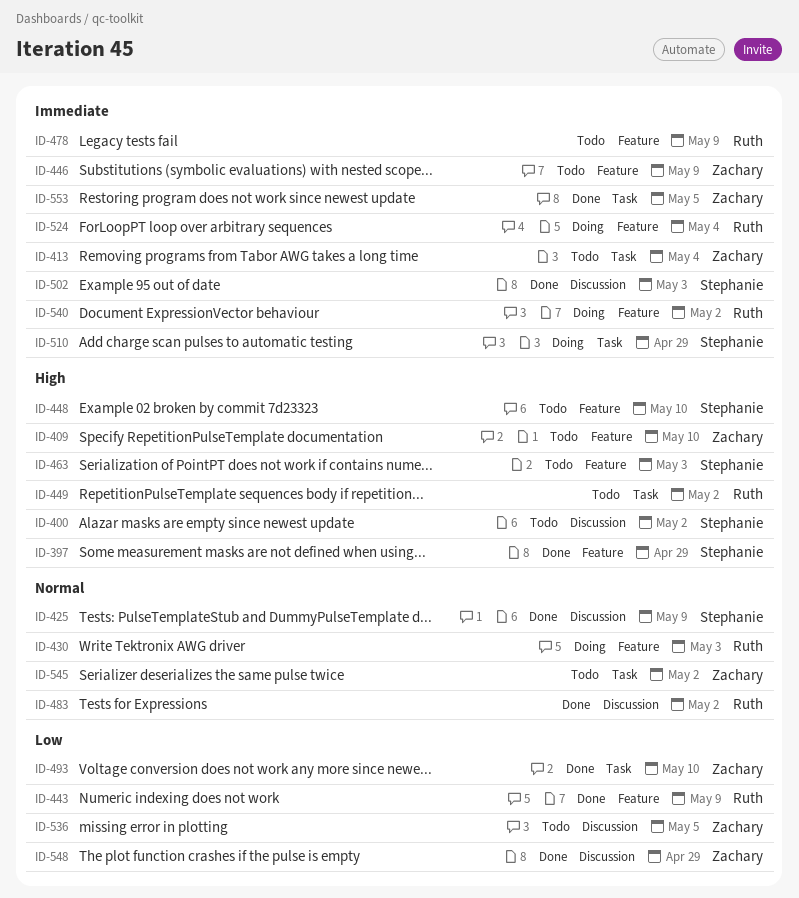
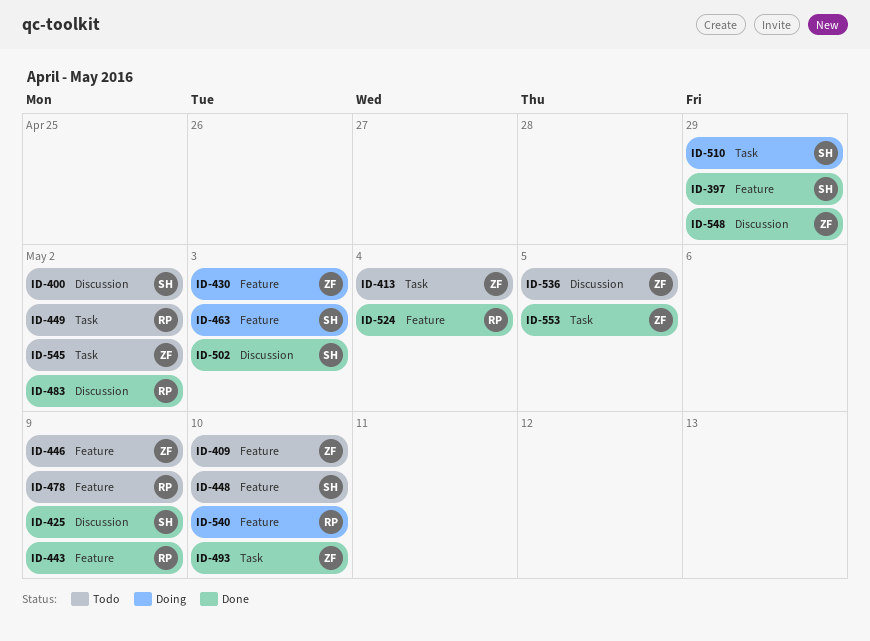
ID-430, owner: Ruth -> Zachary
ID-463, status: Todo -> Doing
ID-524, status: Doing -> Done
ID-540, due: May 2 -> May 10

